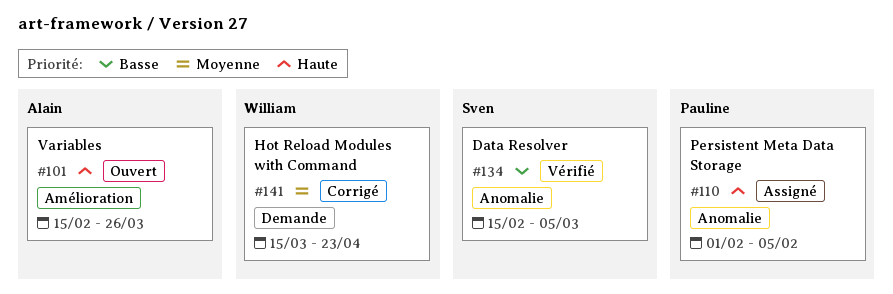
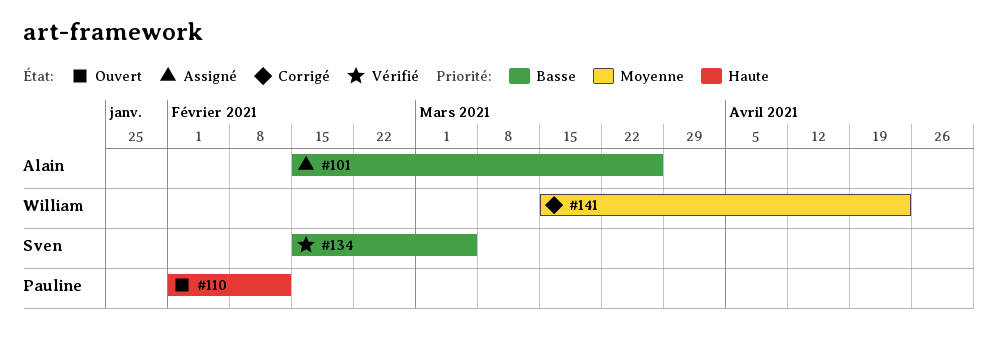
#101, status: Ouvert -> Assigné
#101, priority: Haute -> Basse
#110, status: Assigné -> Ouvert
#110, due: Feb 5 -> Feb 12

